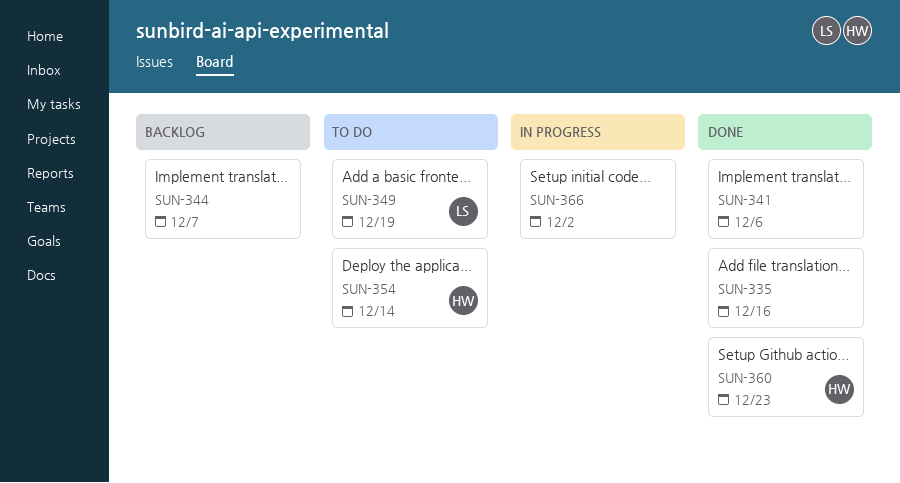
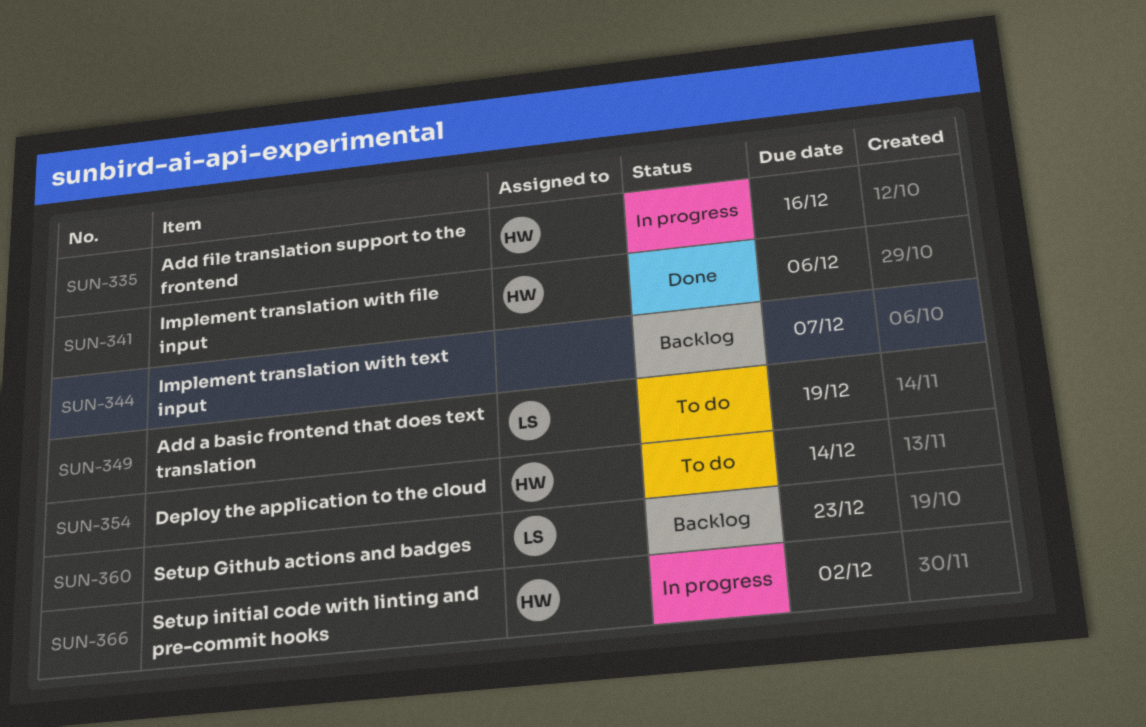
SUN-335, status: Done -> In progress
SUN-335, owner: none -> HW
SUN-341, owner: none -> HW
SUN-360, status: Done -> Backlog
SUN-360, owner: HW -> LS
SUN-366, owner: none -> HW

